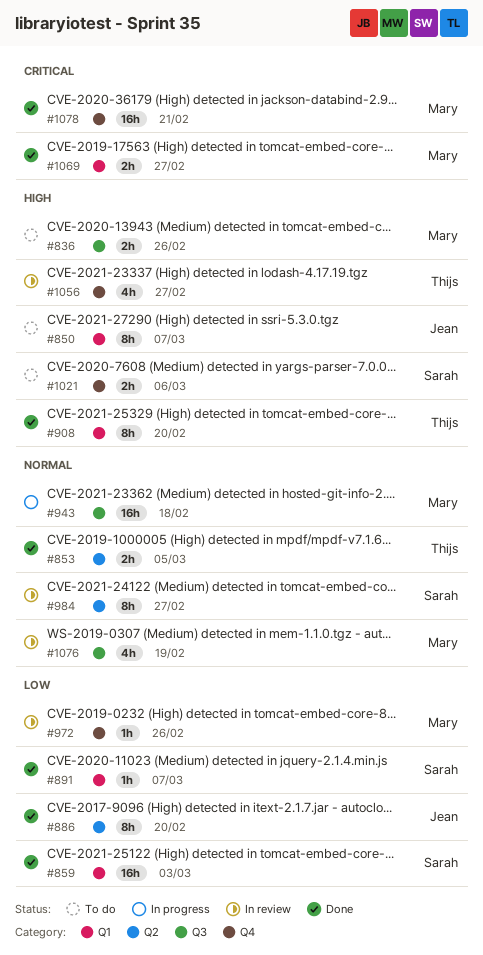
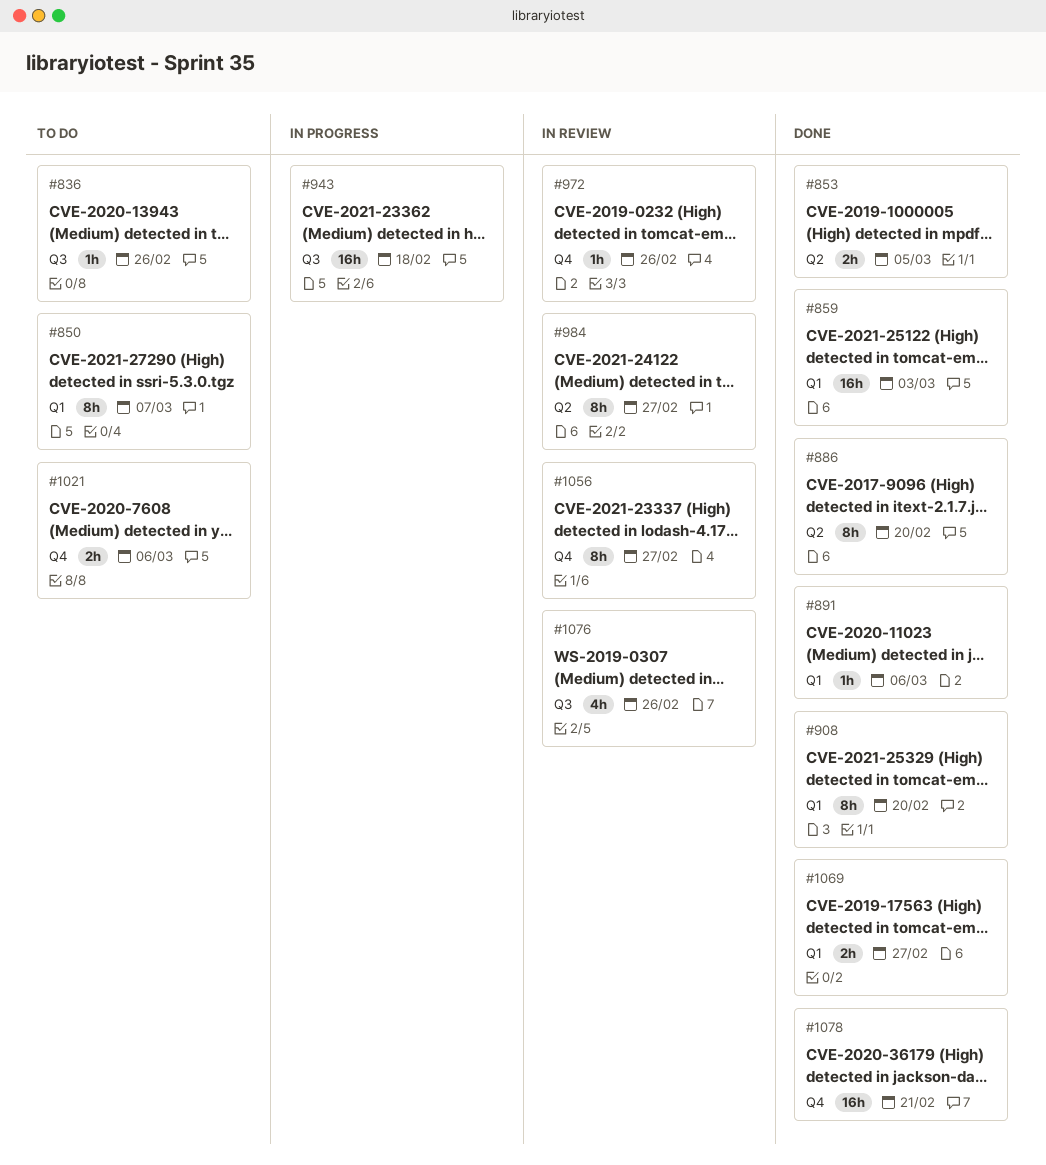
#836, estimate: 2h -> 1h
#891, due: Mar 7 -> Mar 6
#1056, estimate: 4h -> 8h
#1076, due: Feb 19 -> Feb 26

